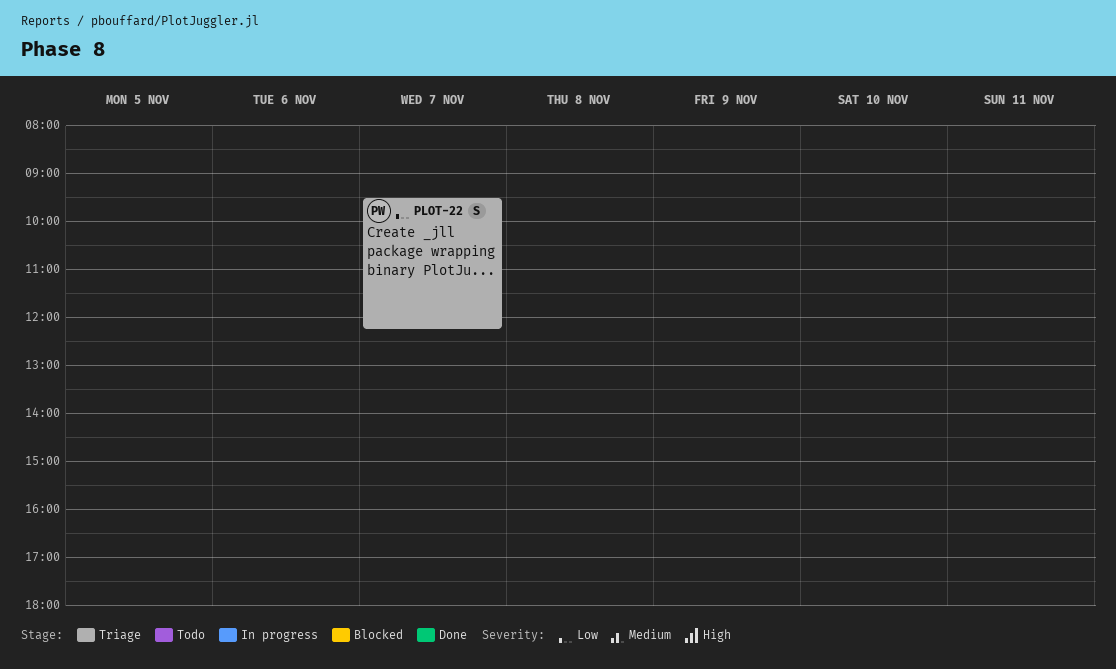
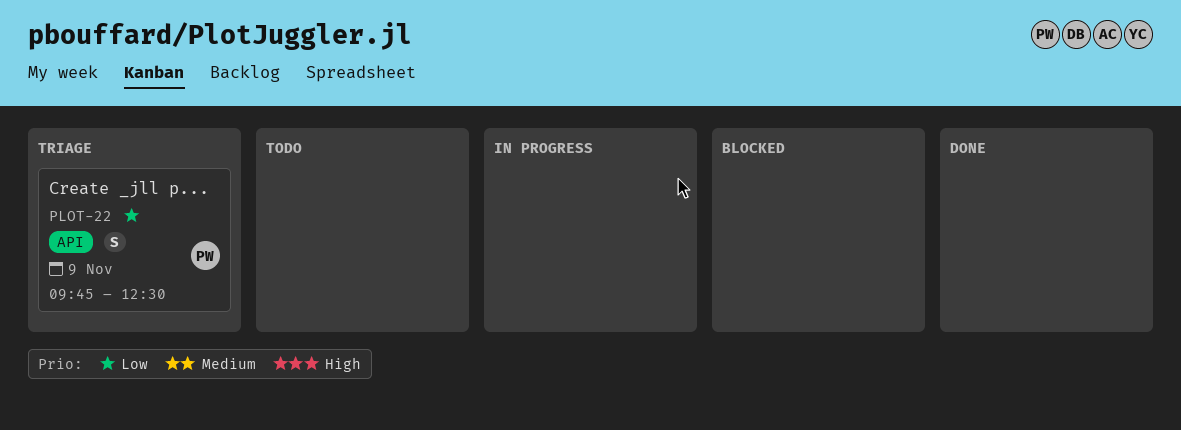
PLOT-22, day: Nov 7 -> Nov 9
PLOT-22, begins: 09:30 -> 09:45
PLOT-22, ends: 12:15 -> 12:30

